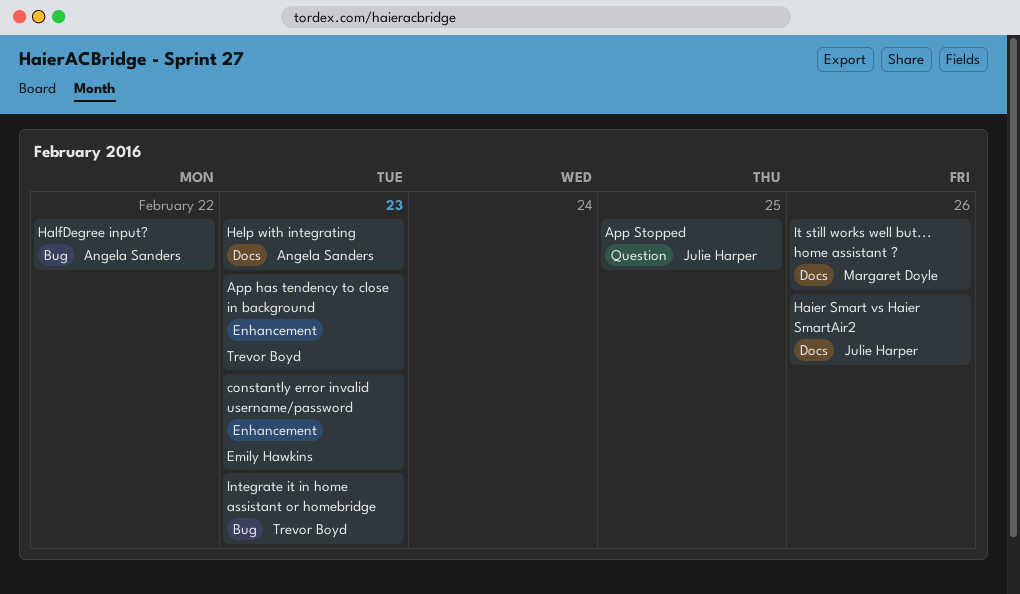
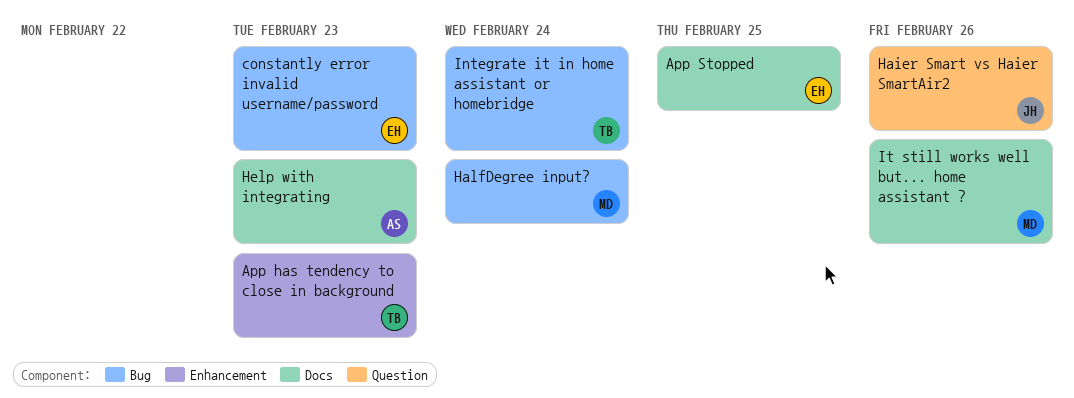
App Stopped, owner: Julie Harper -> Emily Hawkins
App Stopped, label: Question -> Docs
constantly error invalid username/password, label: Enhancement -> Bug
Haier Smart vs Haier SmartAir2, label: Docs -> Question
HalfDegree input?, owner: Angela Sanders -> Margaret Doyle
HalfDegree input?, due: Feb 22 -> Feb 24
Integrate it in home assistant or homebridge, due: Feb 23 -> Feb 24

